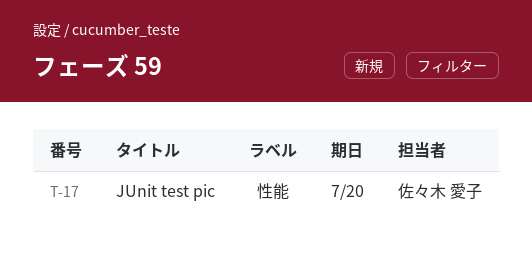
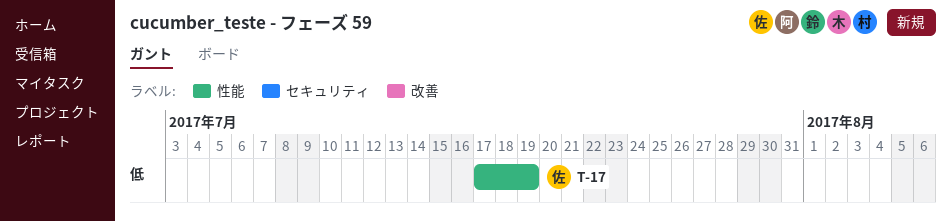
T-17, due: Jul 20 -> Jul 19

